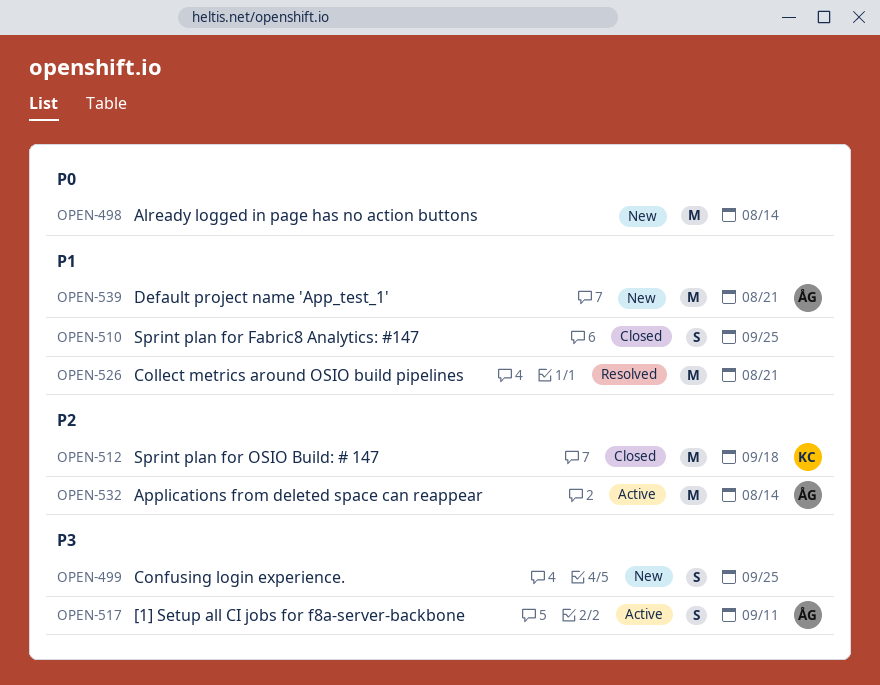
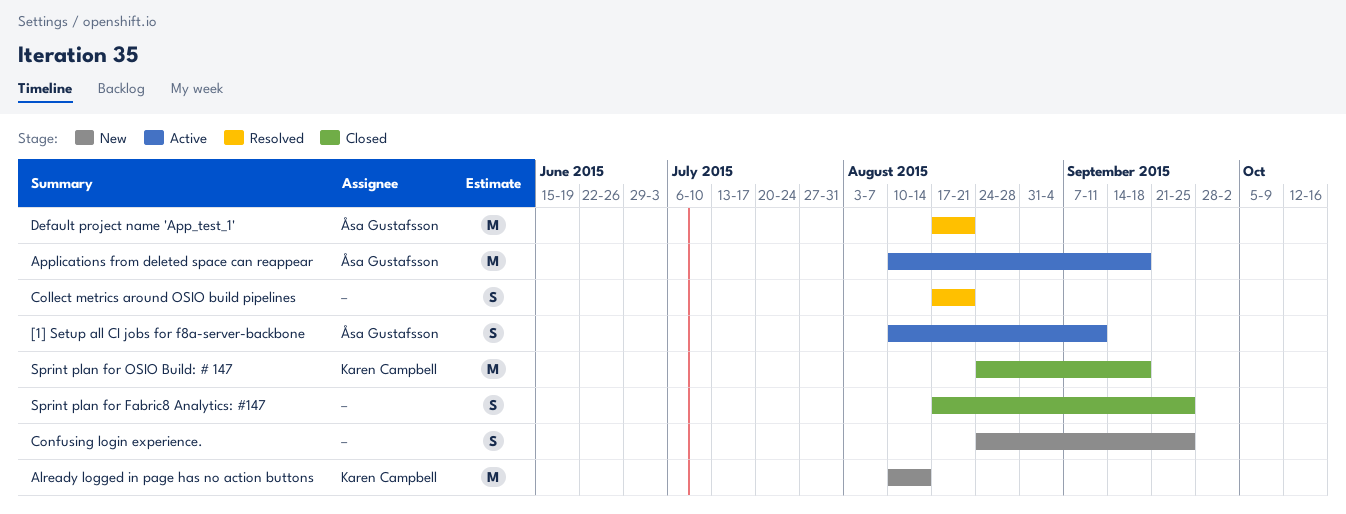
Already logged in page has no action buttons, owner: none -> Karen Campbell
Applications from deleted space can reappear, due: Aug 14 -> Sep 18
Collect metrics around OSIO build pipelines, estimate: M -> S
Default project name 'App_test_1', status: New -> Resolved

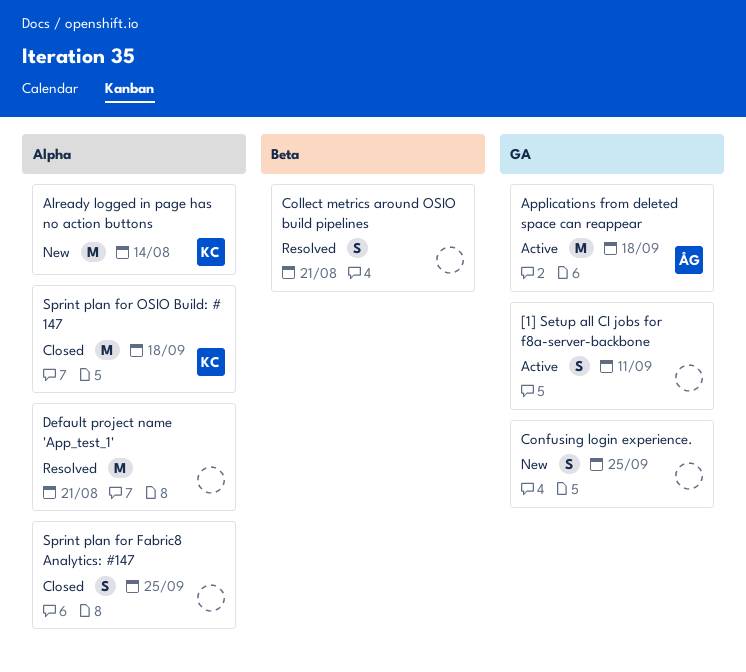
[1] Setup all CI jobs for f8a-server-backbone, owner: Åsa Gustafsson -> none
Default project name 'App_test_1', owner: Åsa Gustafsson -> none

